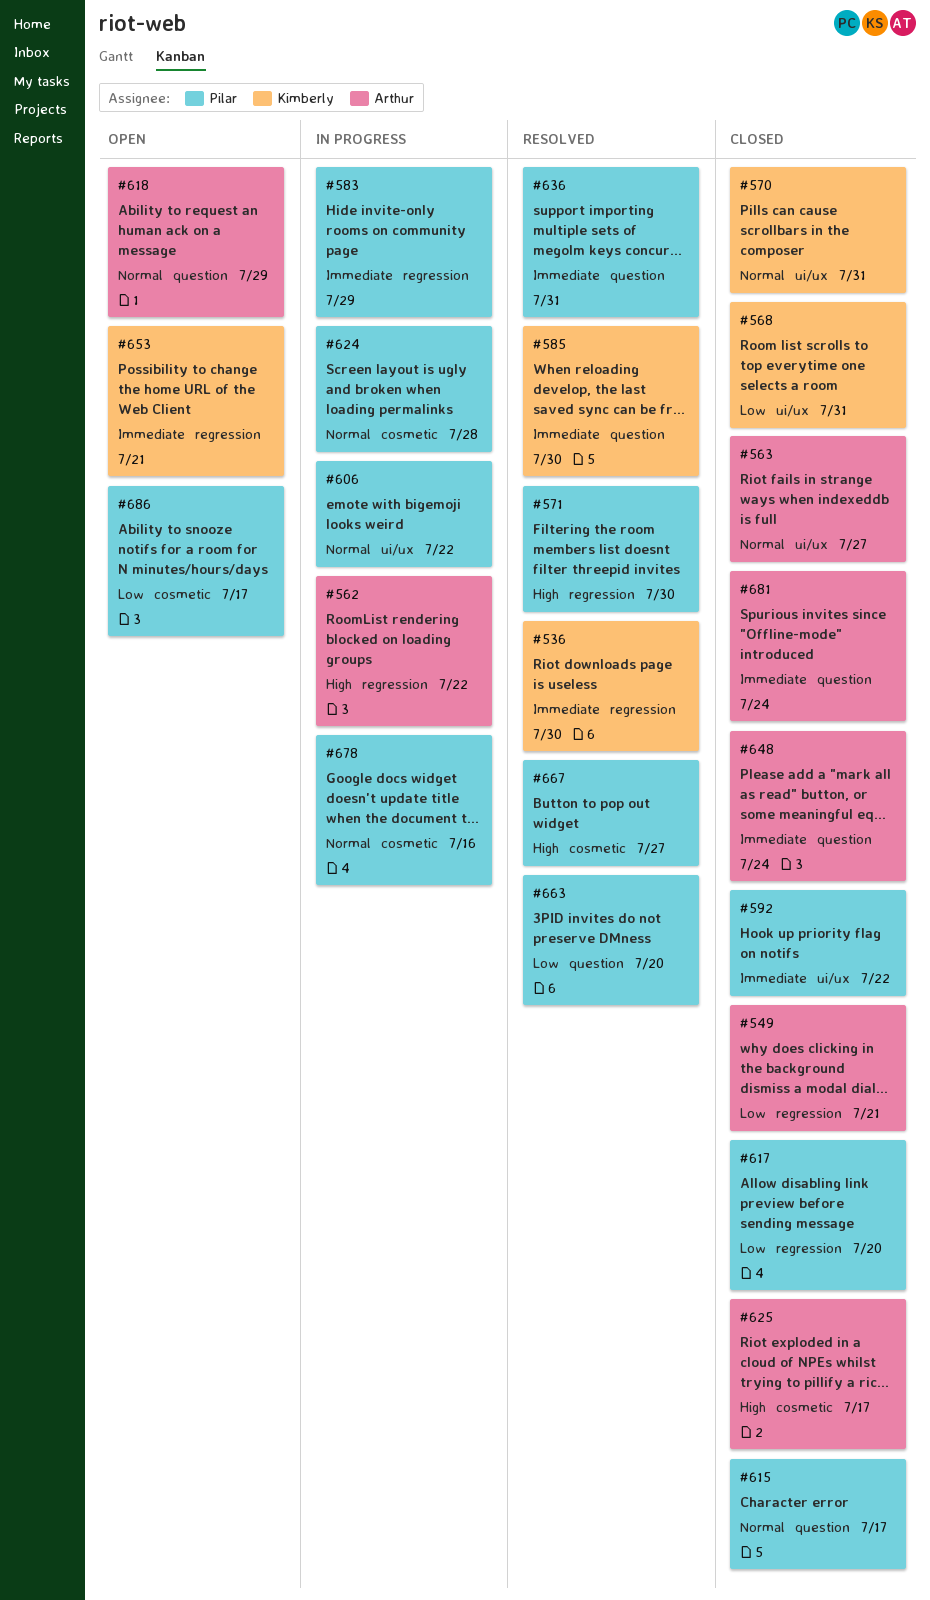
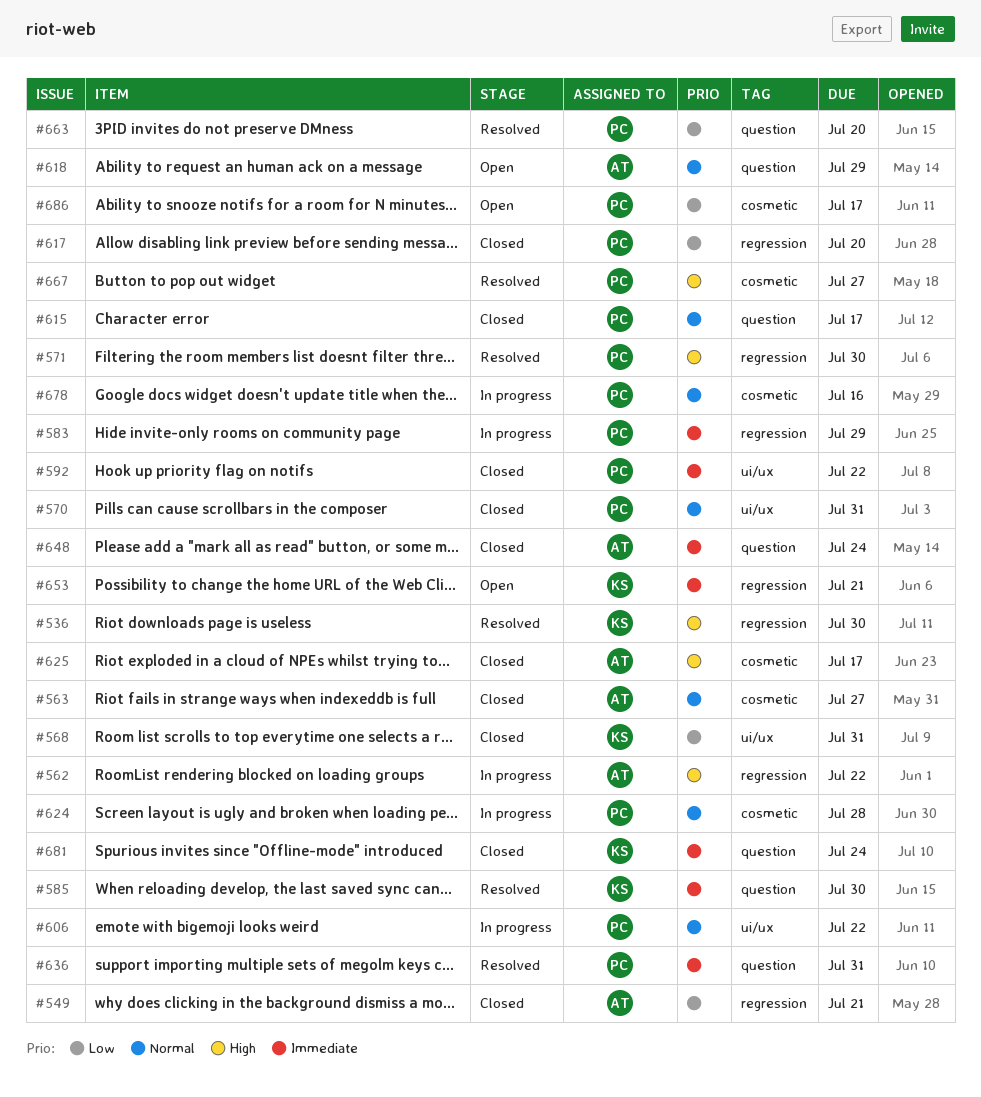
#536, priority: Immediate -> High
#563, label: ui/ux -> cosmetic
#570, owner: Kimberly -> Pilar
#681, owner: Arthur -> Kimberly

